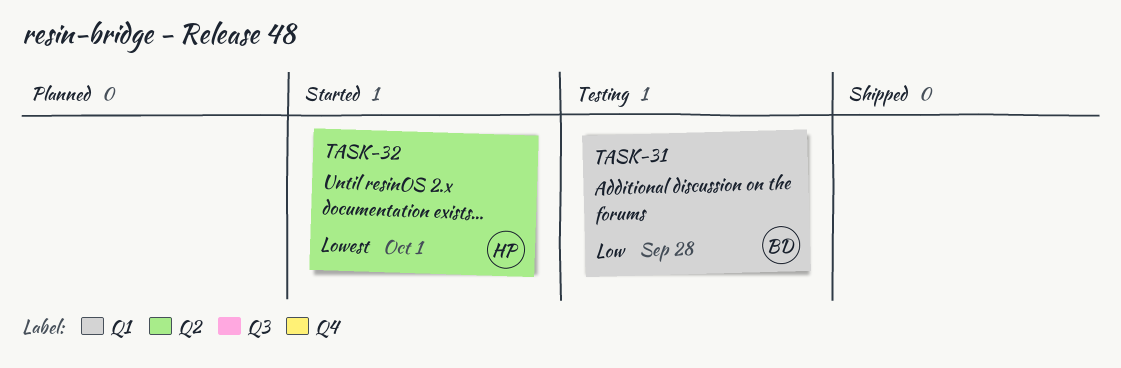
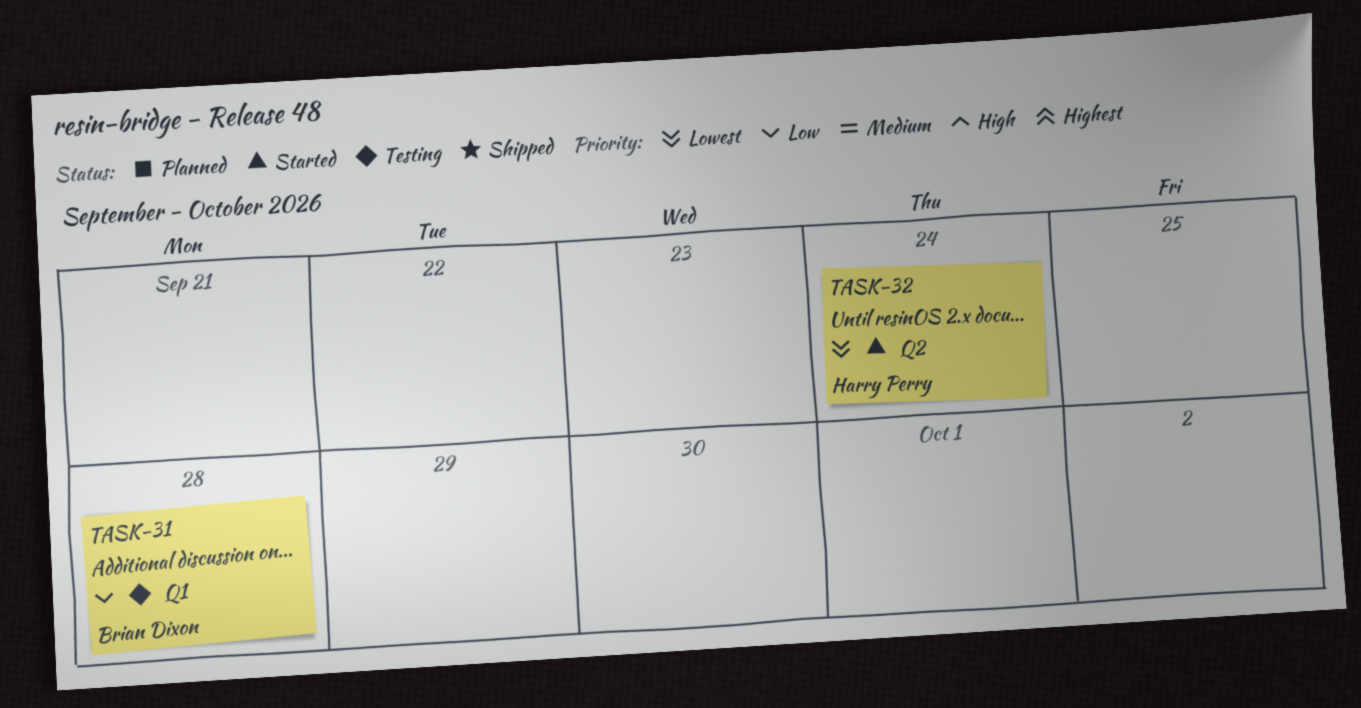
TASK-32, due: Oct 1 -> Sep 24

